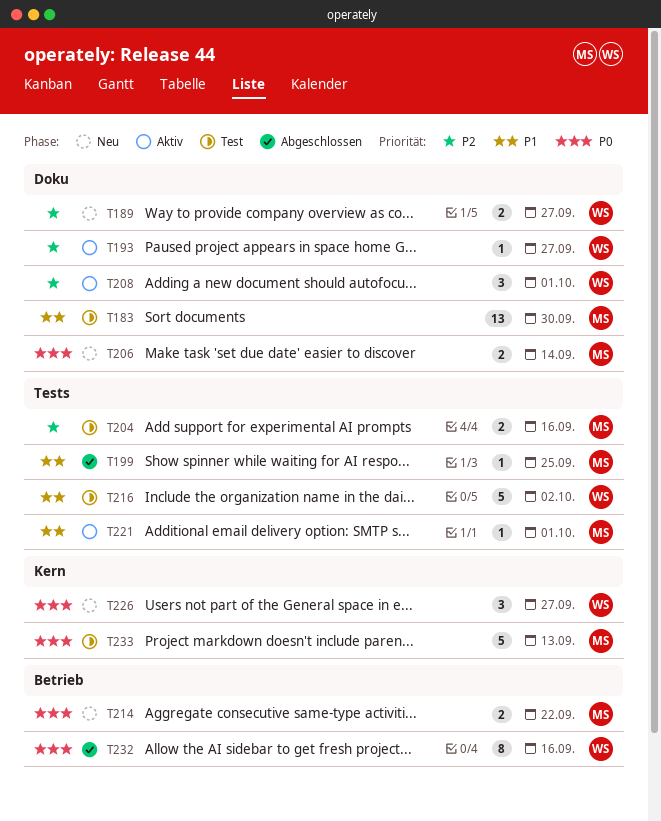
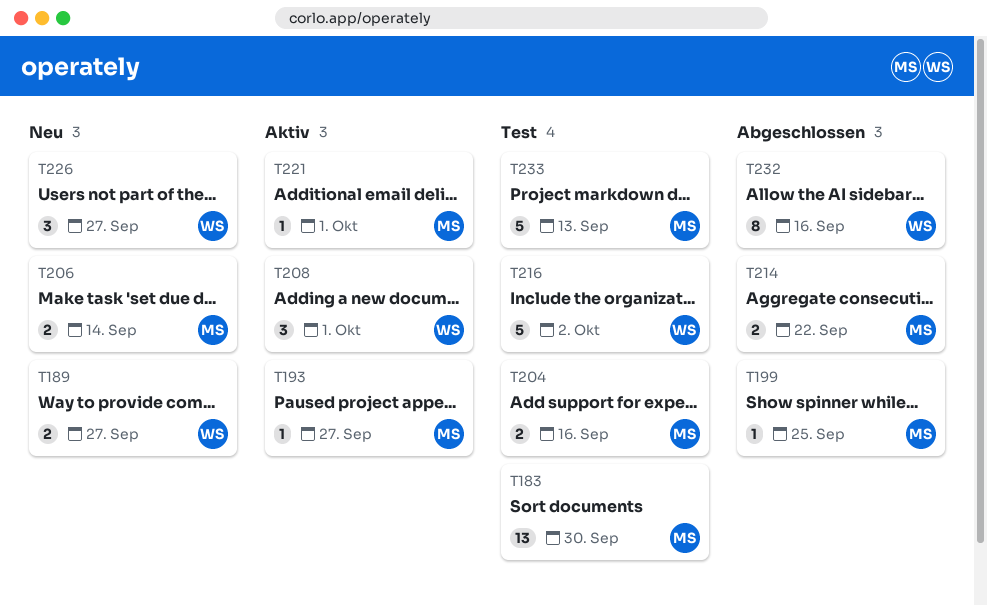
T193, owner: WS -> MS
T214, status: Neu -> Abgeschlossen

